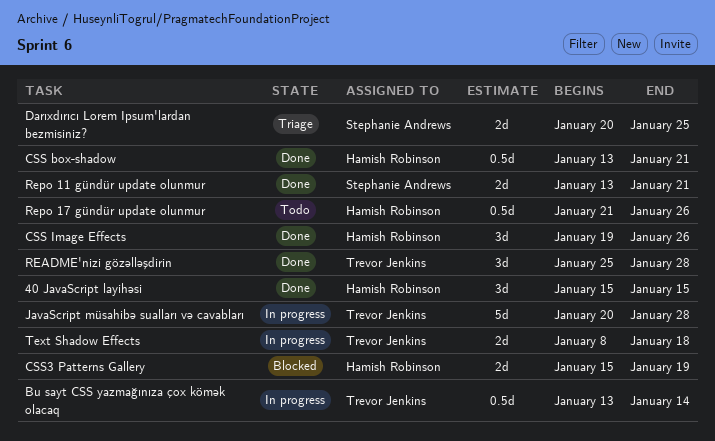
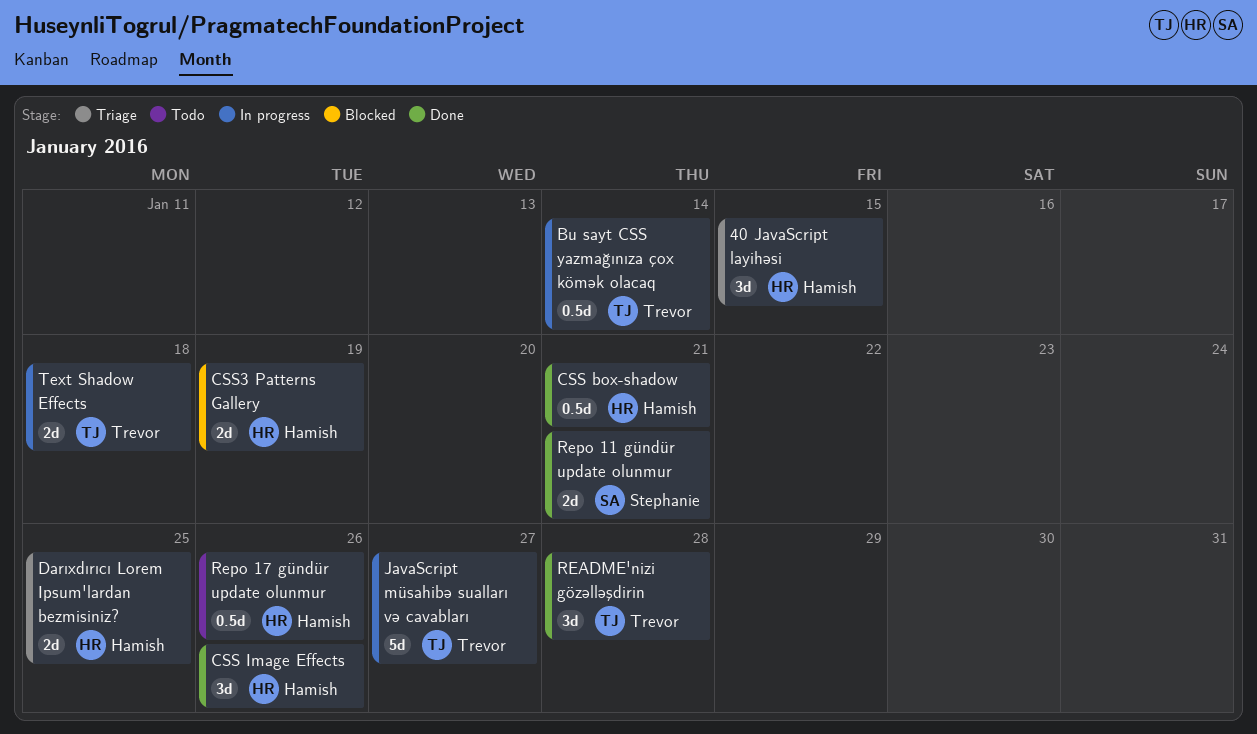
40 JavaScript layihəsi, status: Done -> Triage
Darıxdırıcı Lorem Ipsum'lardan bezmisiniz?, owner: Stephanie Andrews -> Hamish Robinson
JavaScript müsahibə sualları və cavabları, due: Jan 28 -> Jan 27

